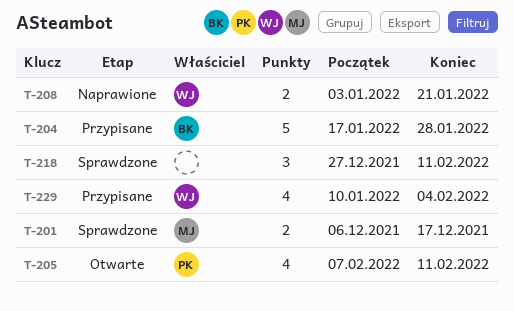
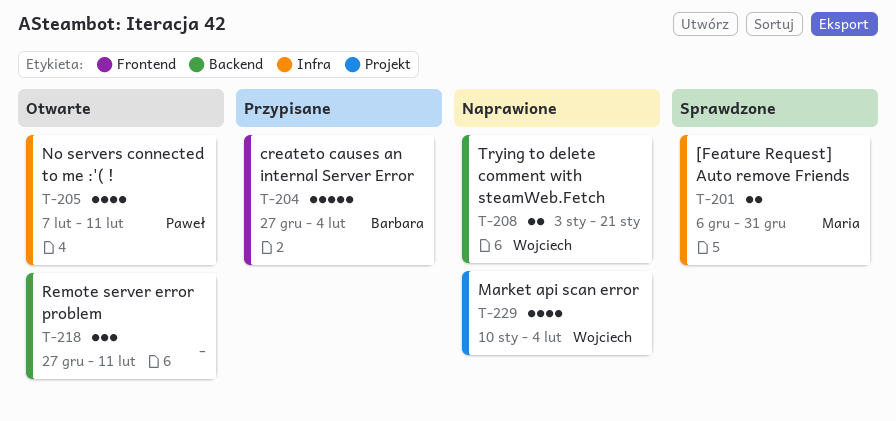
T-201, due: Dec 17 -> Dec 31
T-204, start: Jan 17 -> Dec 27
T-204, due: Jan 28 -> Feb 4
T-218, status: Sprawdzone -> Otwarte
T-229, status: Przypisane -> Naprawione

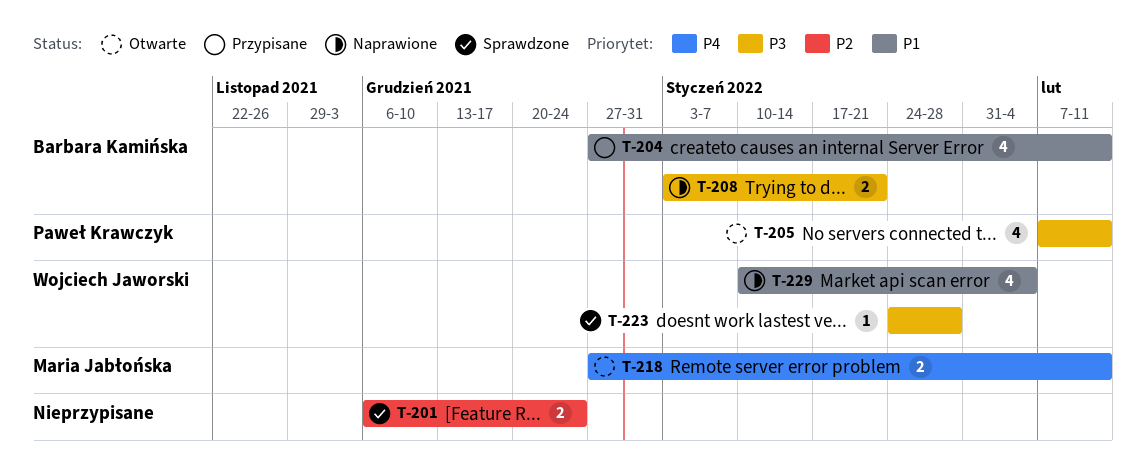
T-201, owner: Maria Jabłońska -> none
T-201, due: Dec 31 -> Dec 24
T-204, estimate: 5 -> 4
T-204, due: Feb 4 -> Feb 11
T-208, owner: Wojciech Jaworski -> Barbara Kamińska
T-218, owner: none -> Maria Jabłońska
T-218, estimate: 3 -> 2
T-223: none -> present

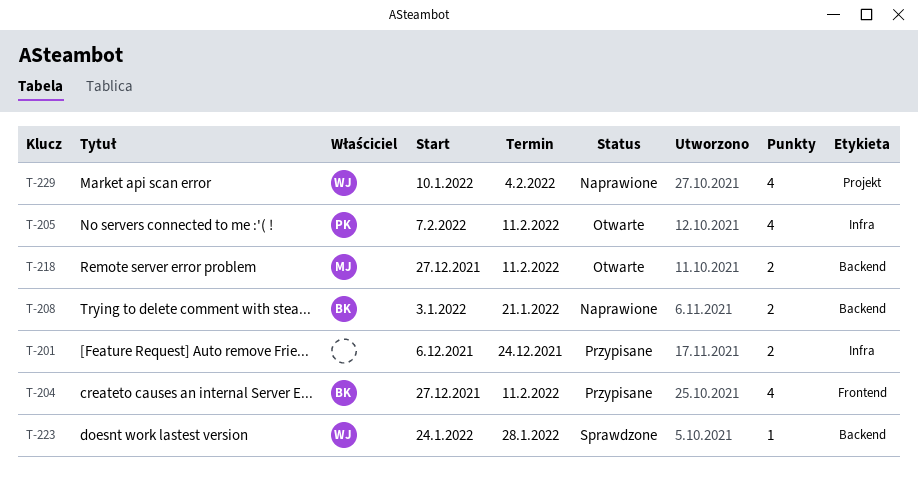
T-201, status: Sprawdzone -> Przypisane

